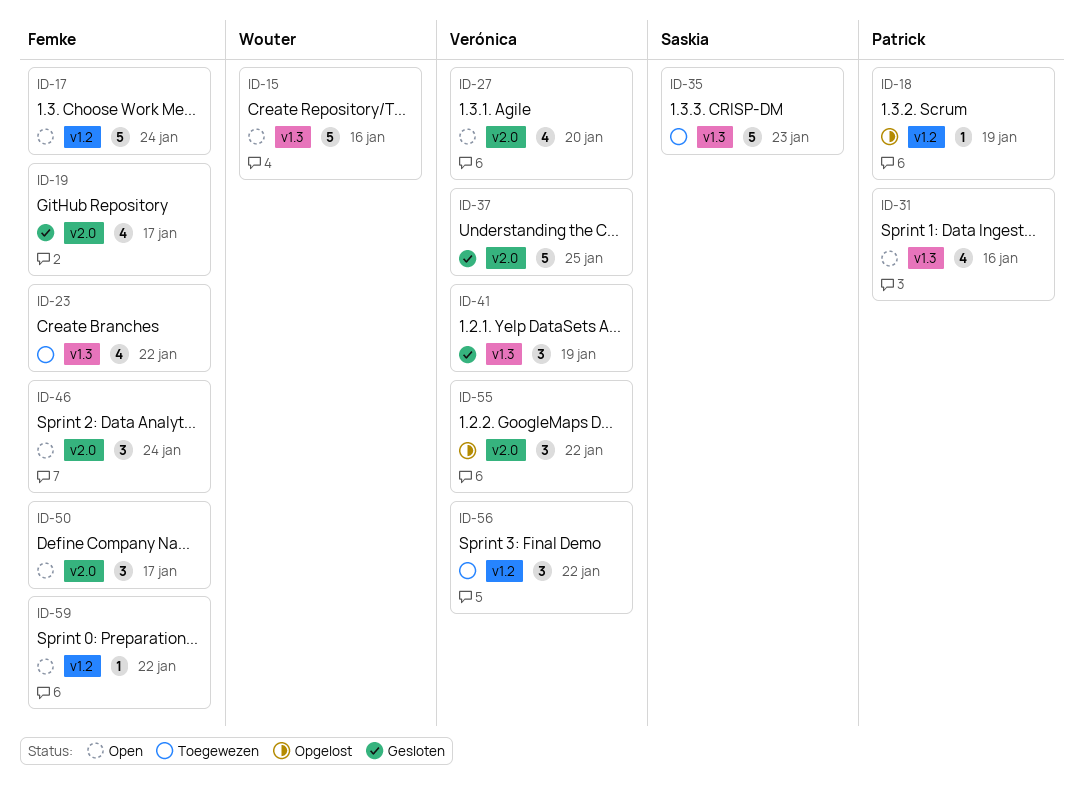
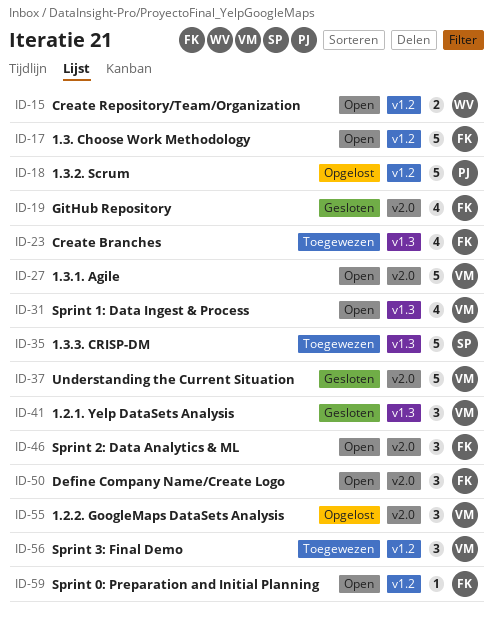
ID-15, label: v1.3 -> v1.2
ID-15, estimate: 5 -> 2
ID-18, estimate: 1 -> 5
ID-27, estimate: 4 -> 5
ID-31, owner: Patrick -> Verónica

